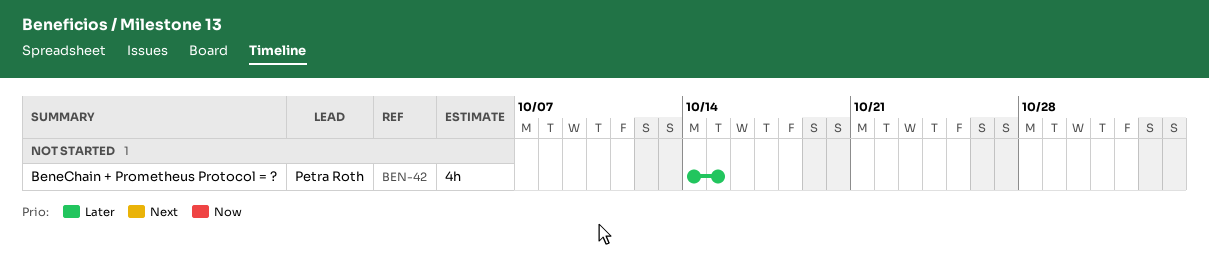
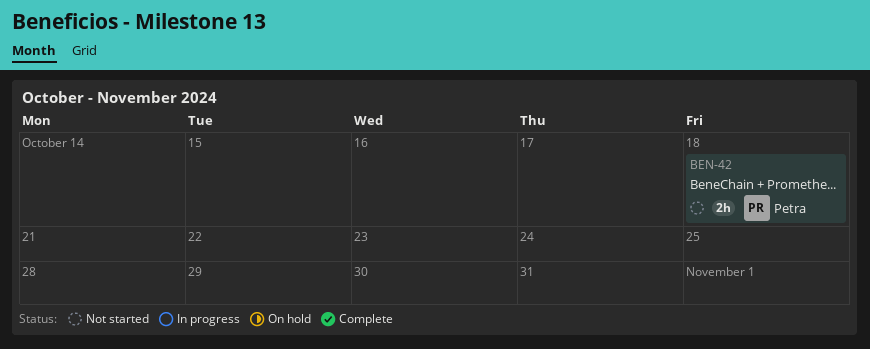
BEN-42, estimate: 4h -> 2h
BEN-42, due: Oct 15 -> Oct 18

